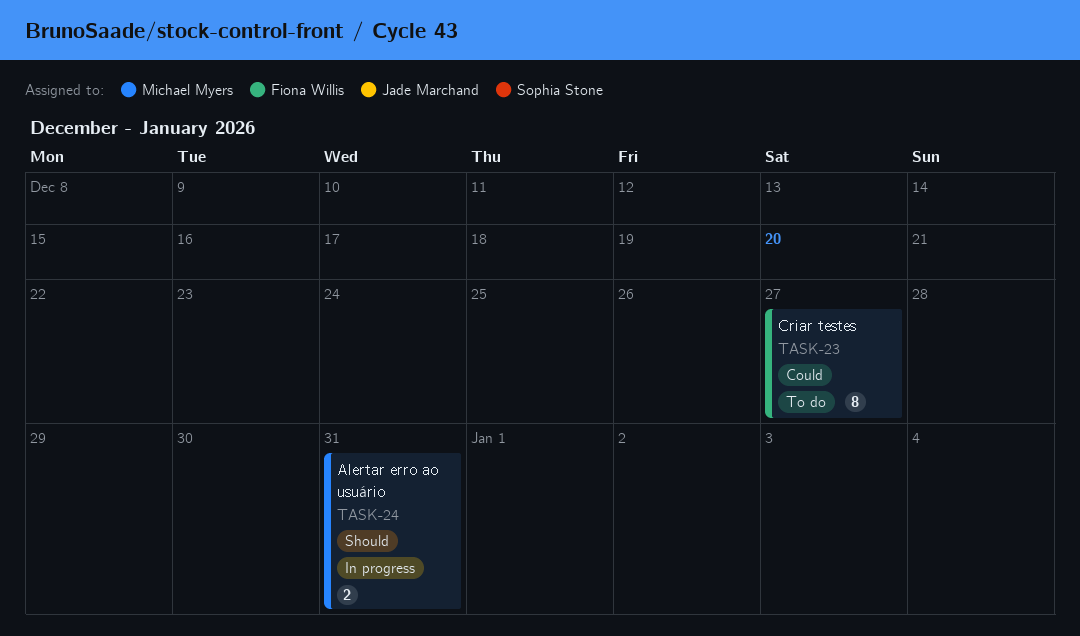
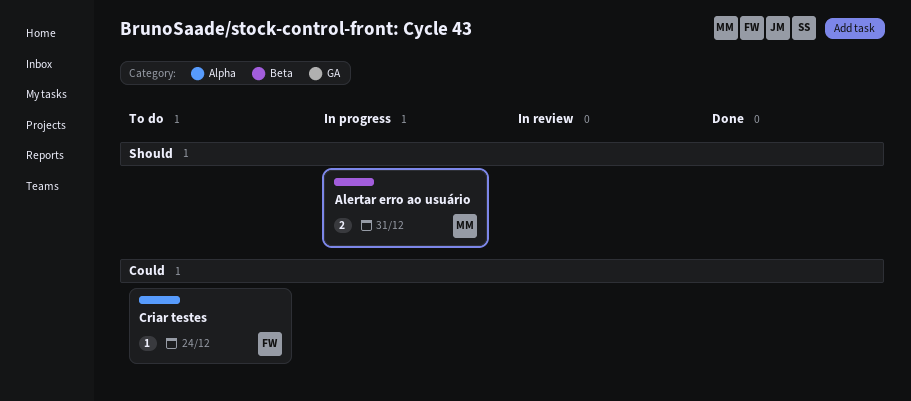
Criar testes, estimate: 8 -> 1
Criar testes, due: Dec 27 -> Dec 24

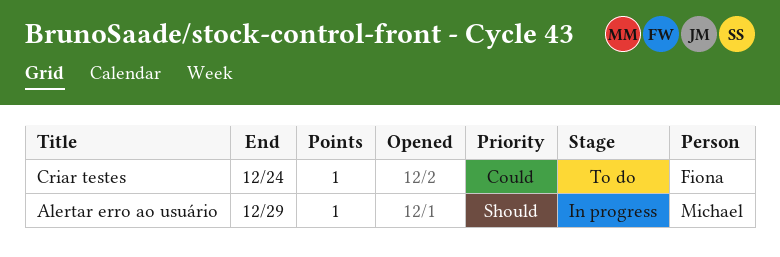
Alertar erro ao usuário, estimate: 2 -> 1
Alertar erro ao usuário, due: Dec 31 -> Dec 29

